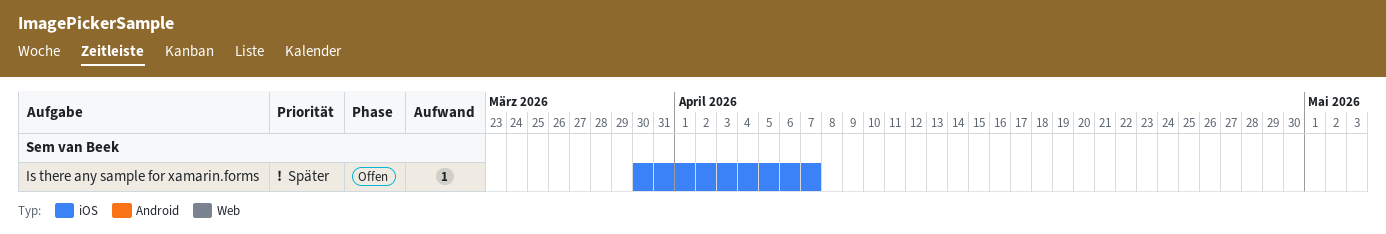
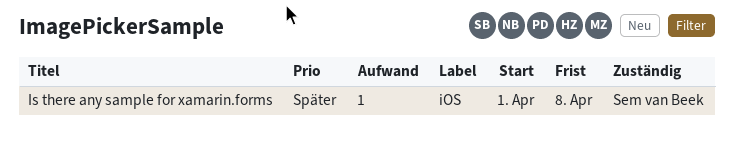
Is there any sample for xamarin.forms, start: Mar 30 -> Apr 1
Is there any sample for xamarin.forms, due: Apr 7 -> Apr 8

